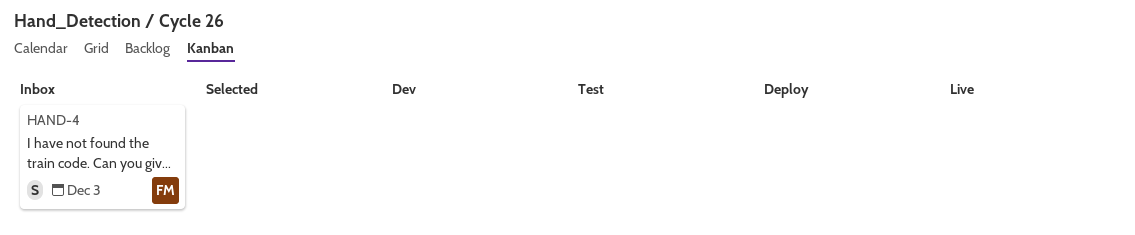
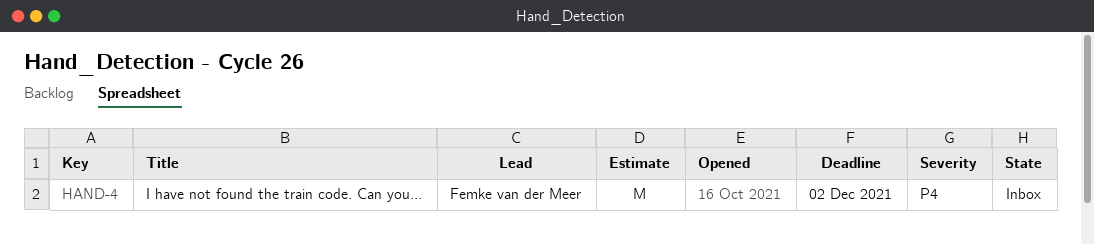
HAND-4, estimate: S -> M
HAND-4, due: Dec 3 -> Dec 2

